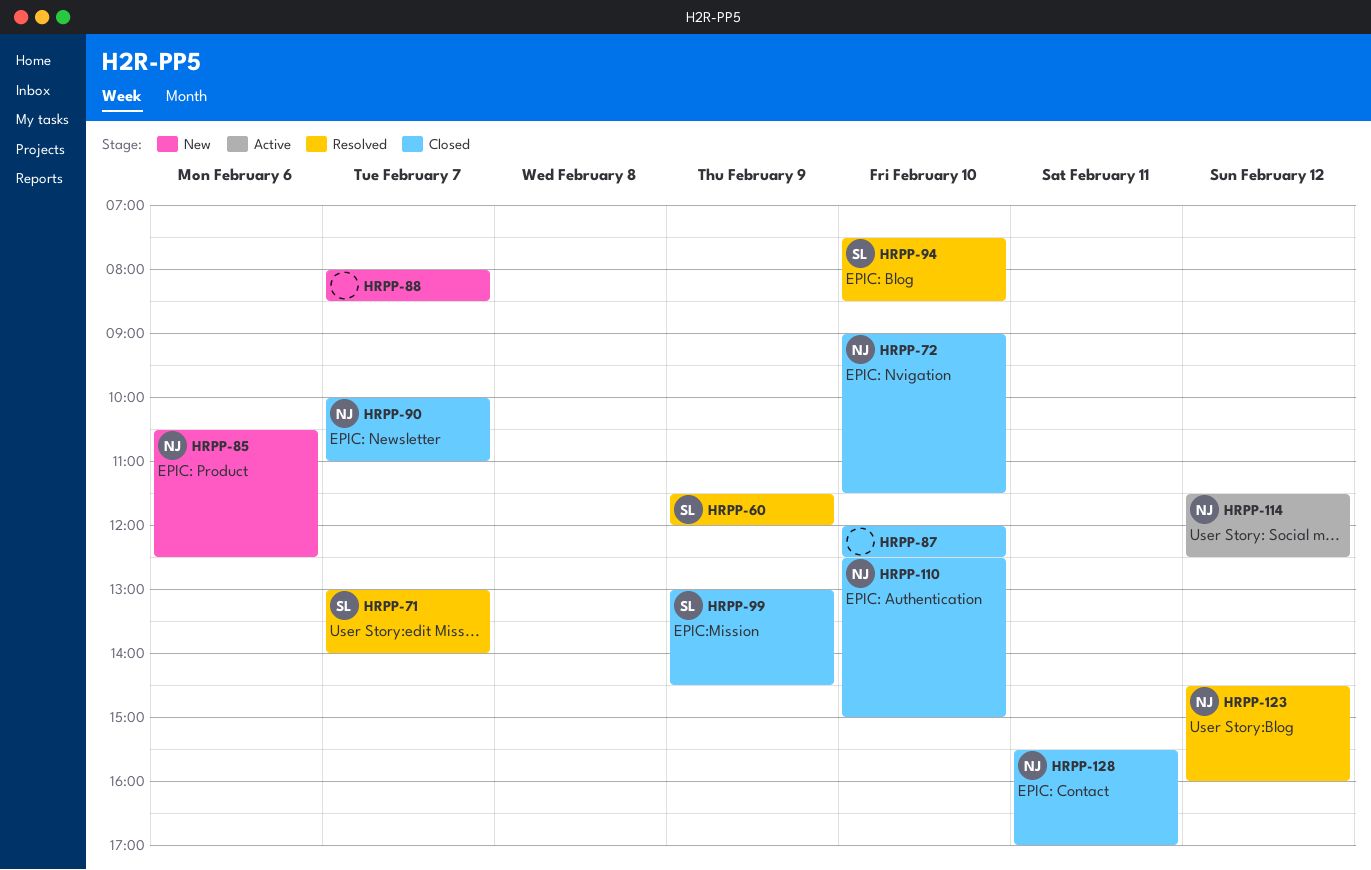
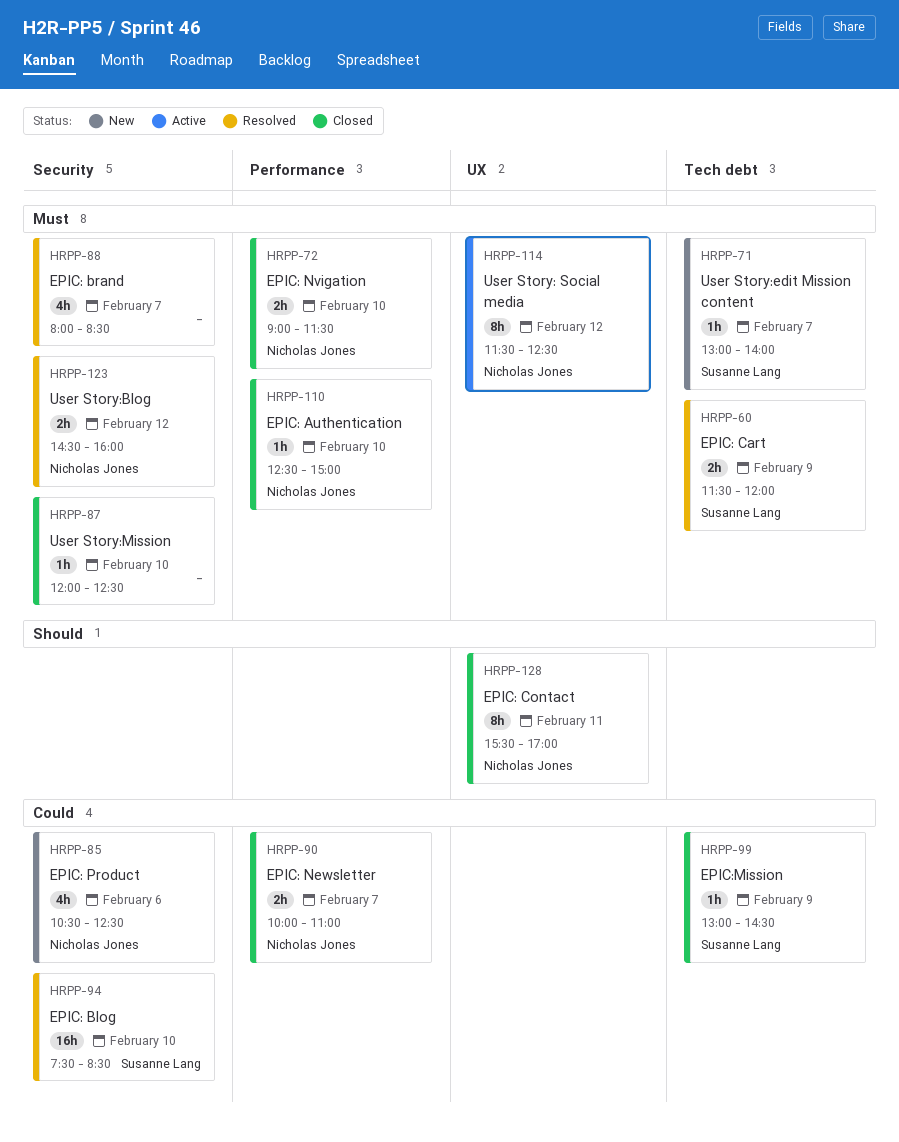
HRPP-71, status: Resolved -> New
HRPP-88, status: New -> Resolved

